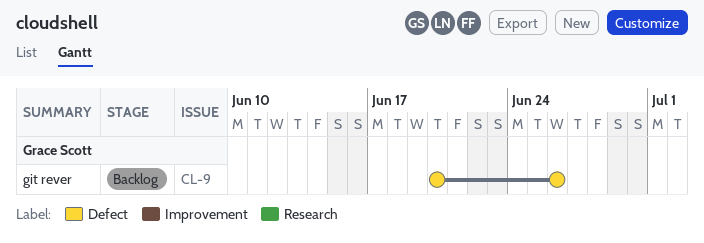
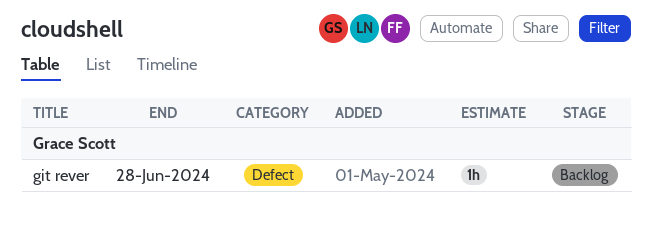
git rever, due: Jun 26 -> Jun 28

